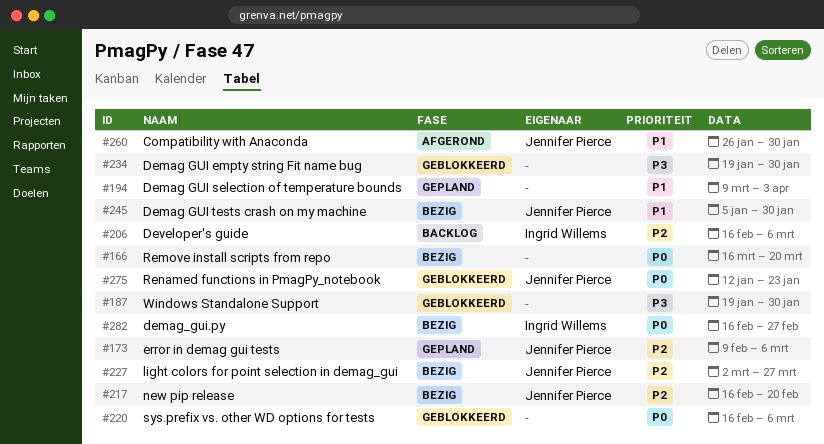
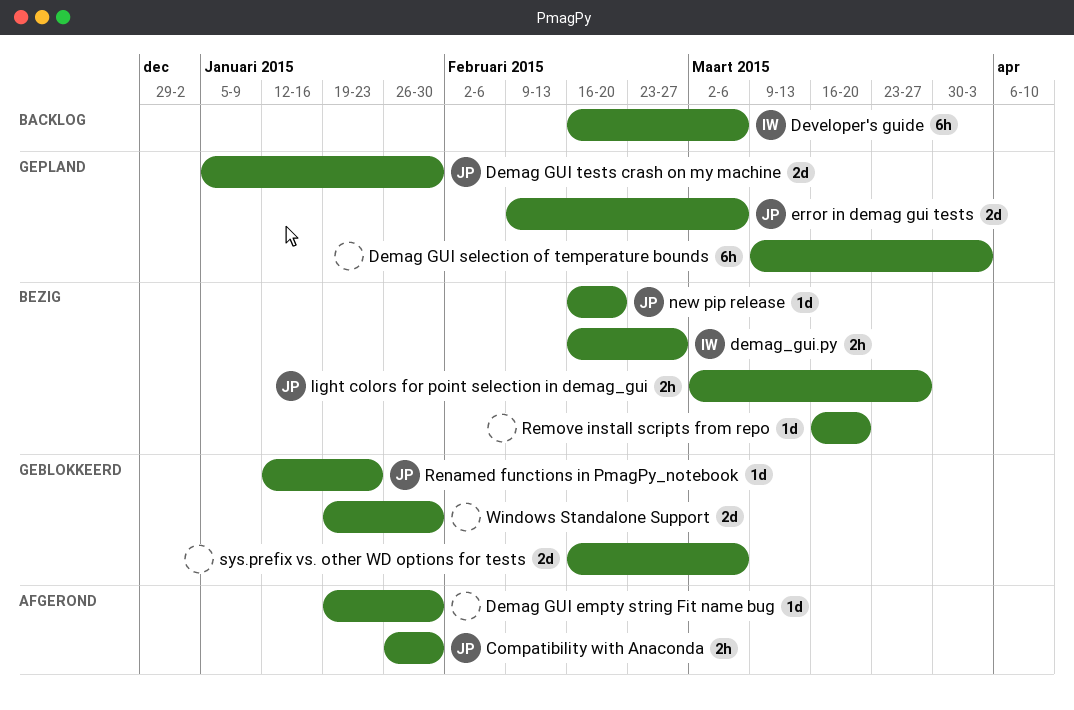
Demag GUI empty string Fit name bug, status: Geblokkeerd -> Afgerond
Demag GUI tests crash on my machine, status: Bezig -> Gepland

